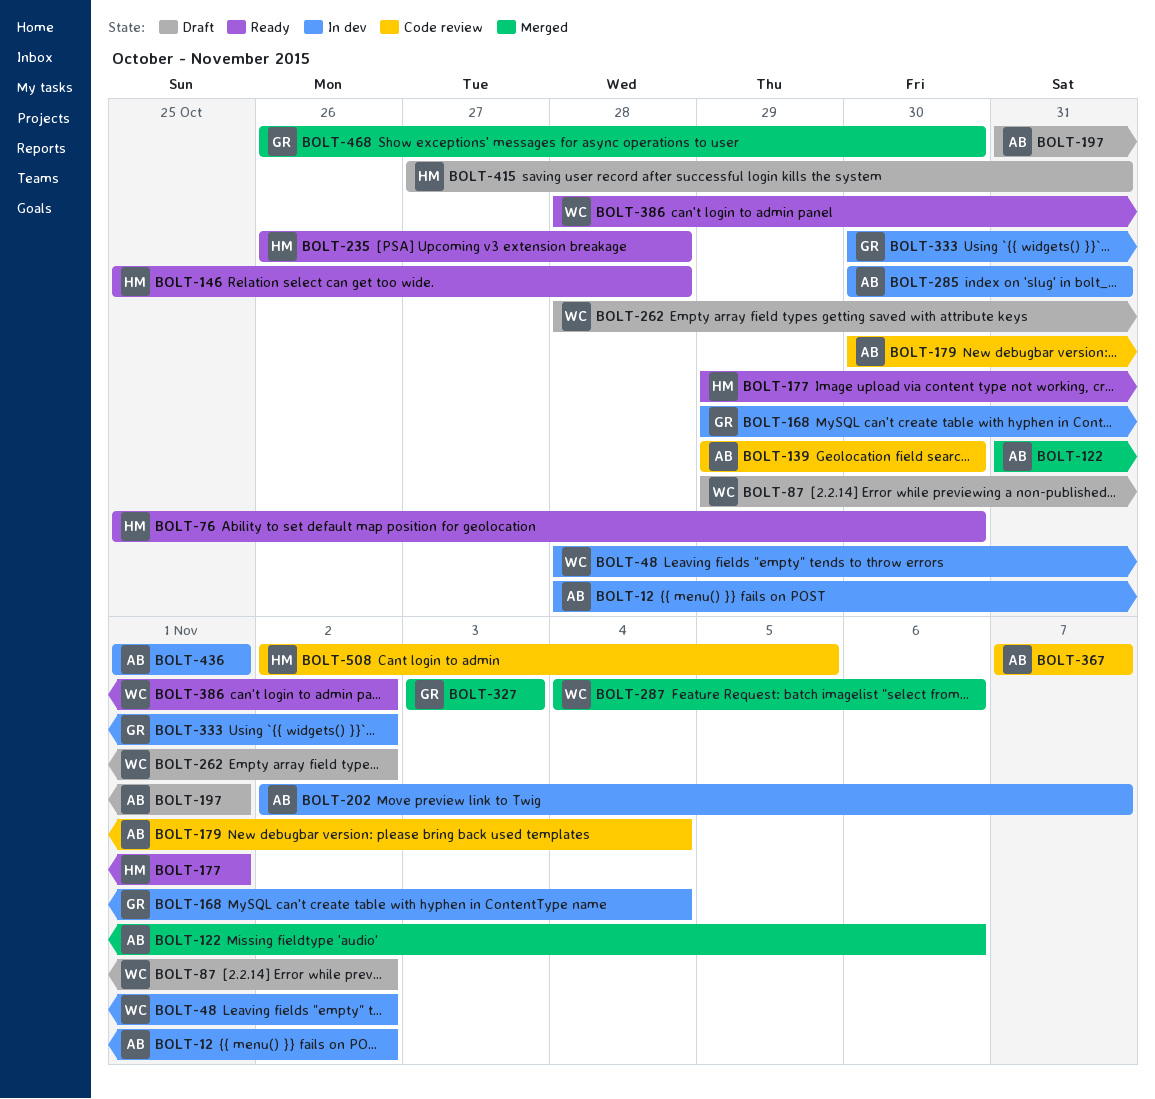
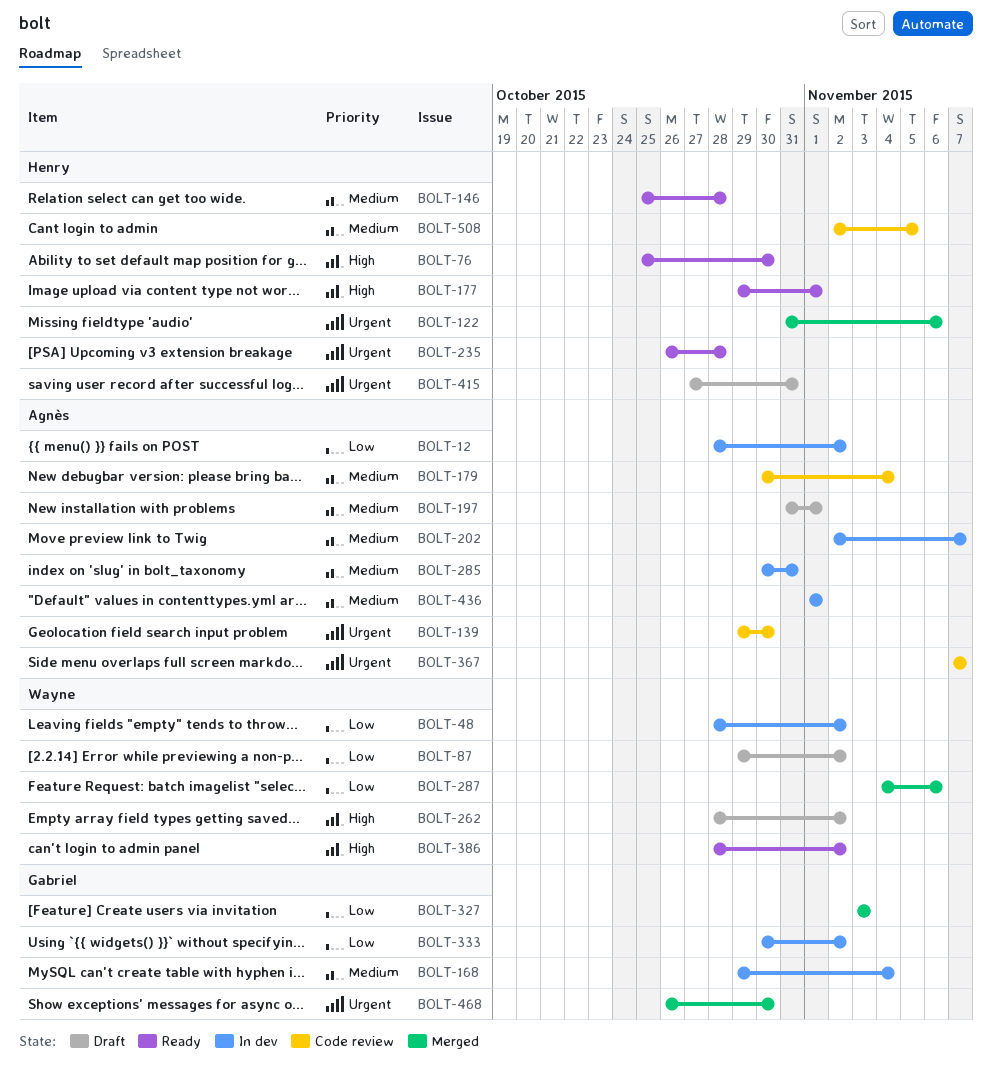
BOLT-122, owner: Agnès -> Henry

